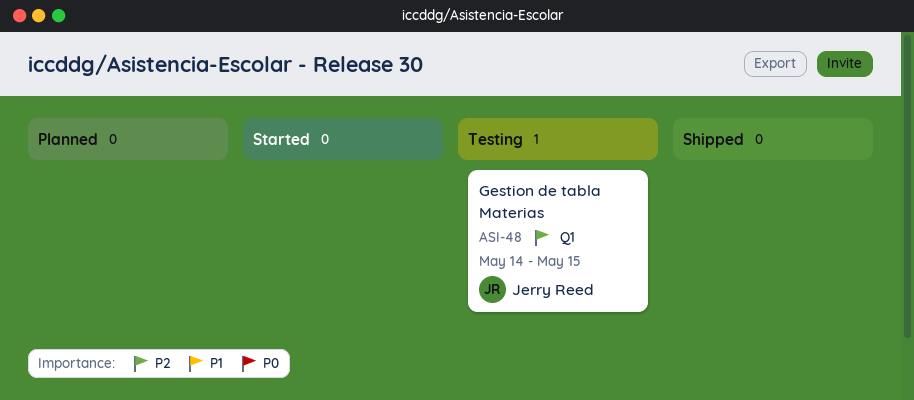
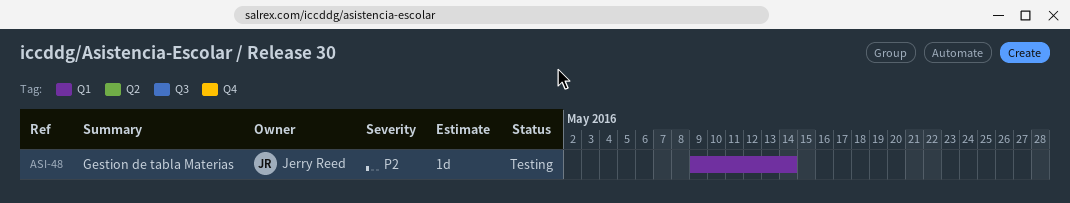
ASI-48, start: May 14 -> May 9
ASI-48, due: May 15 -> May 14

